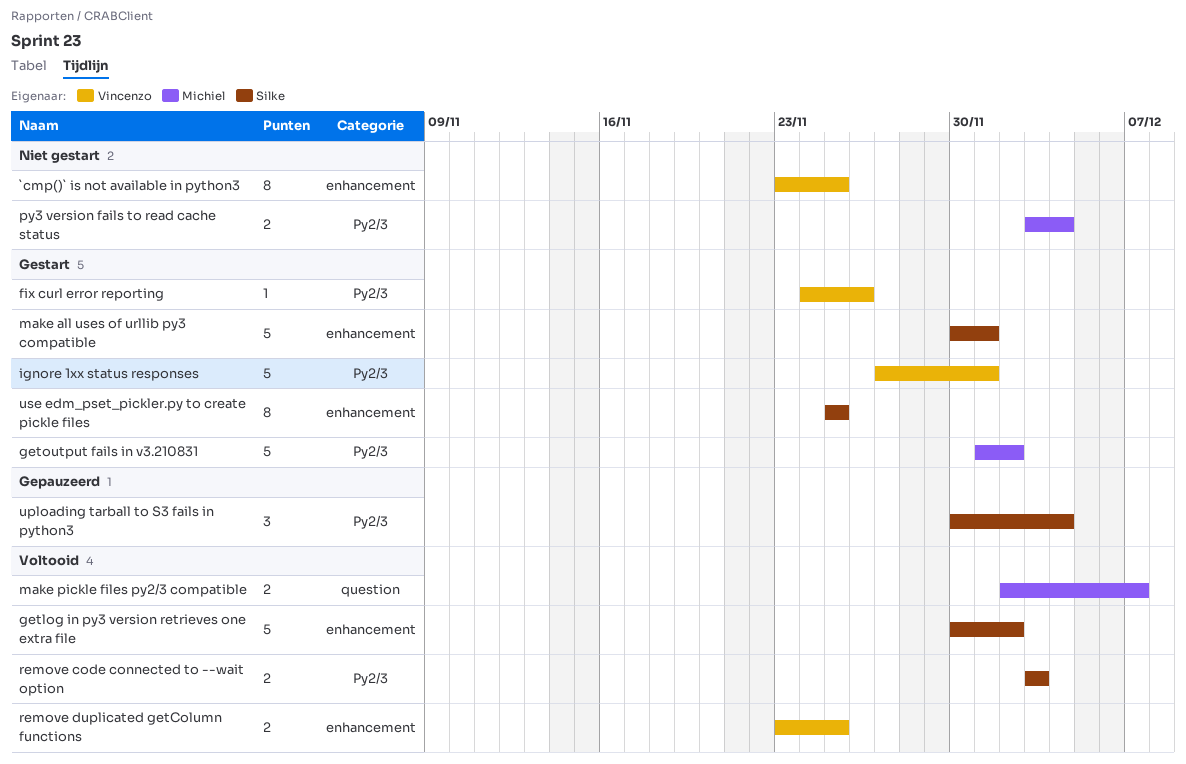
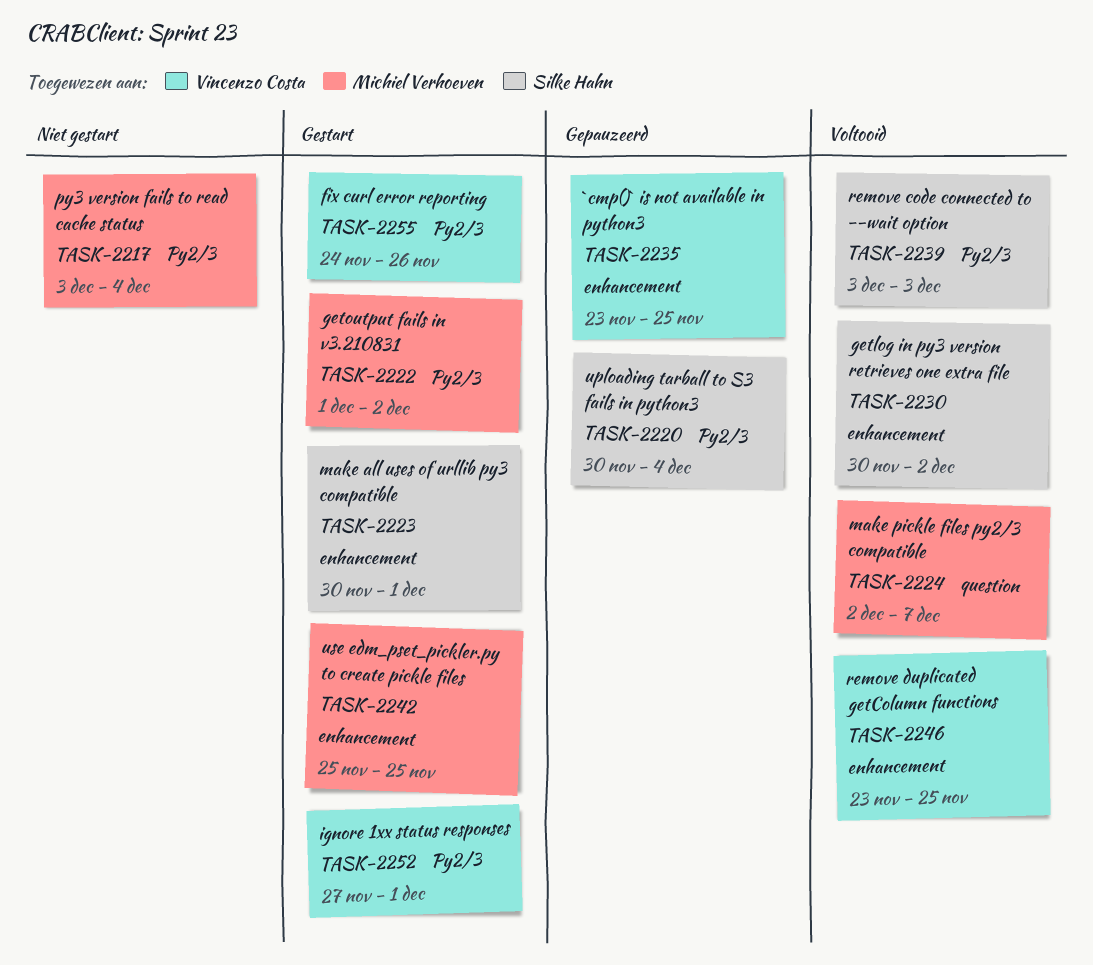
`cmp()` is not available in python3, status: Niet gestart -> Gepauzeerd
use edm_pset_pickler.py to create pickle files, owner: Silke Hahn -> Michiel Verhoeven

